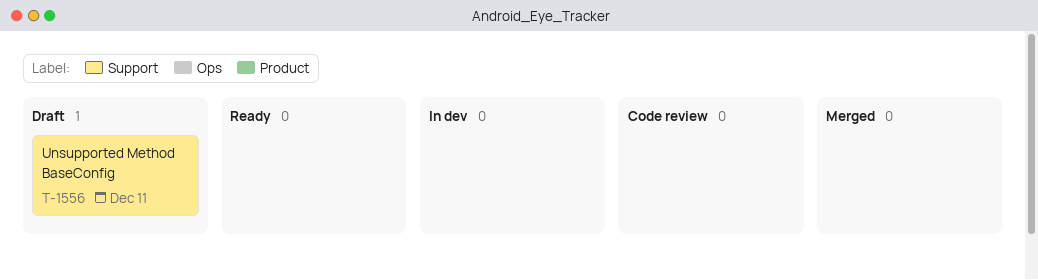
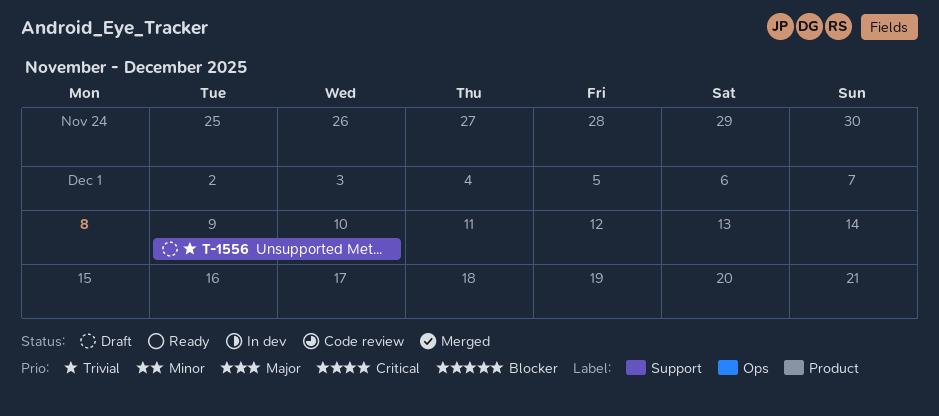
T-1556, due: Dec 11 -> Dec 10

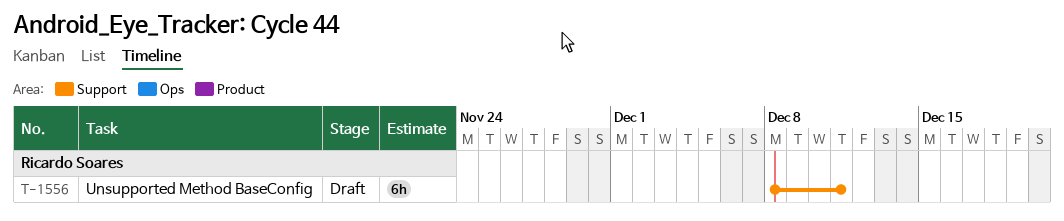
T-1556, start: Dec 9 -> Dec 8
T-1556, due: Dec 10 -> Dec 11

